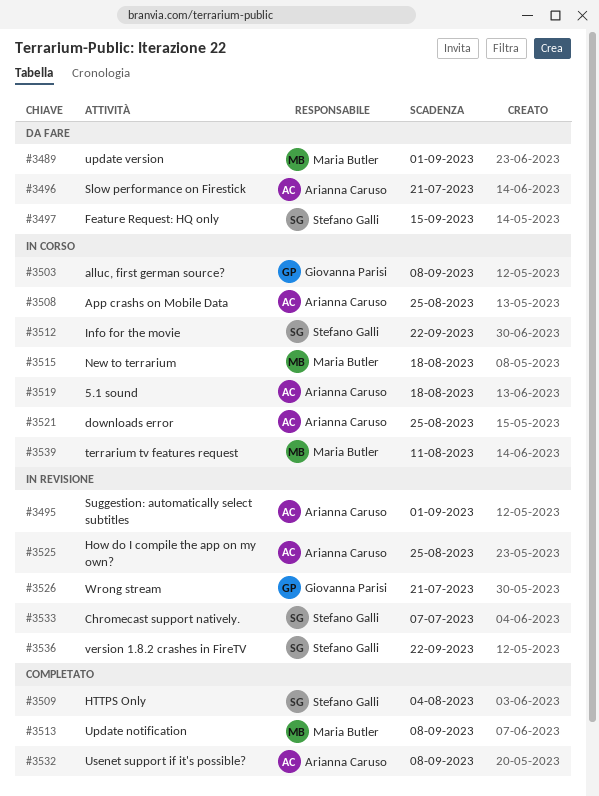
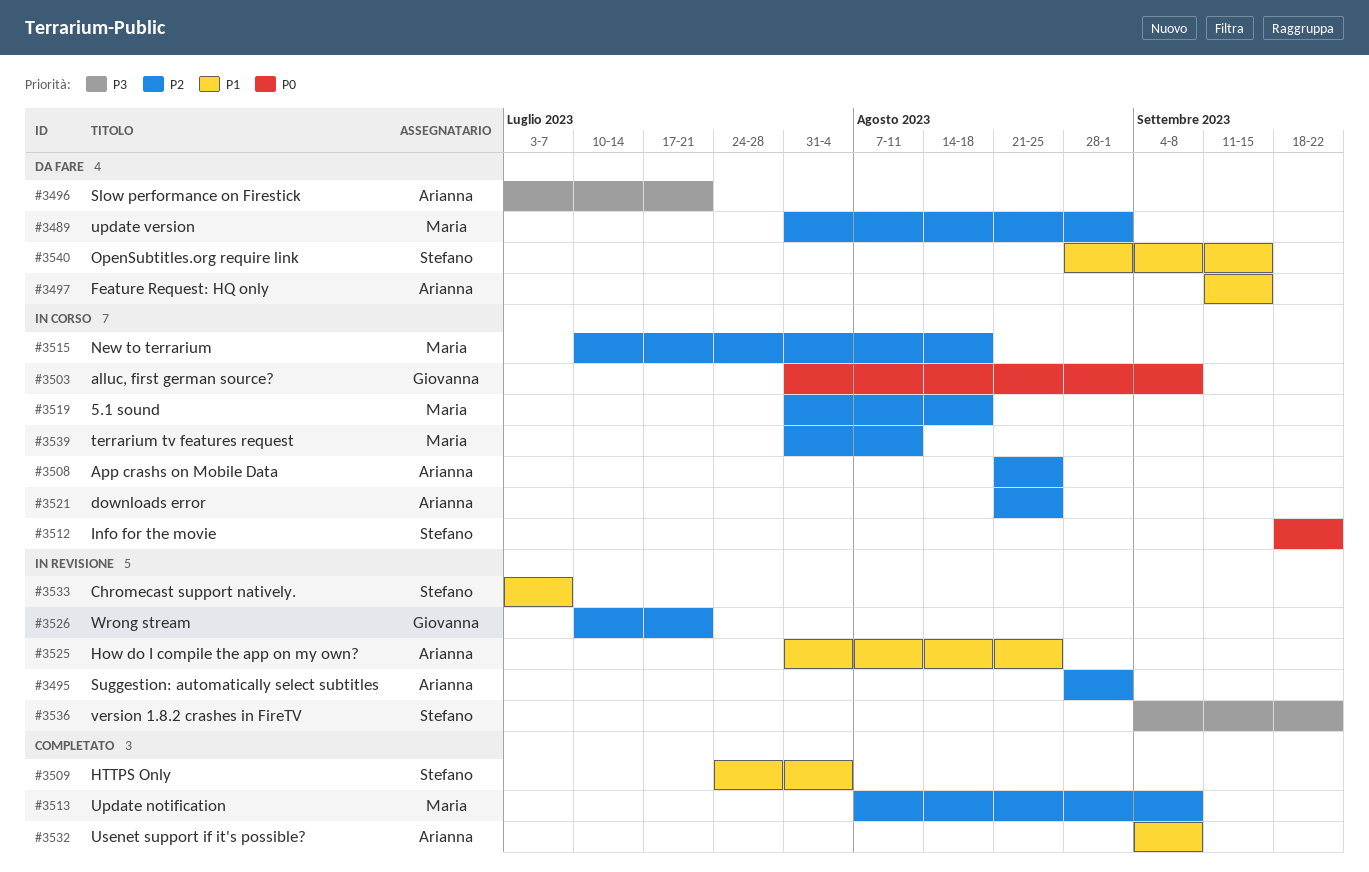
#3497, owner: Stefano Galli -> Arianna Caruso
#3519, owner: Arianna Caruso -> Maria Butler
#3540: none -> present

